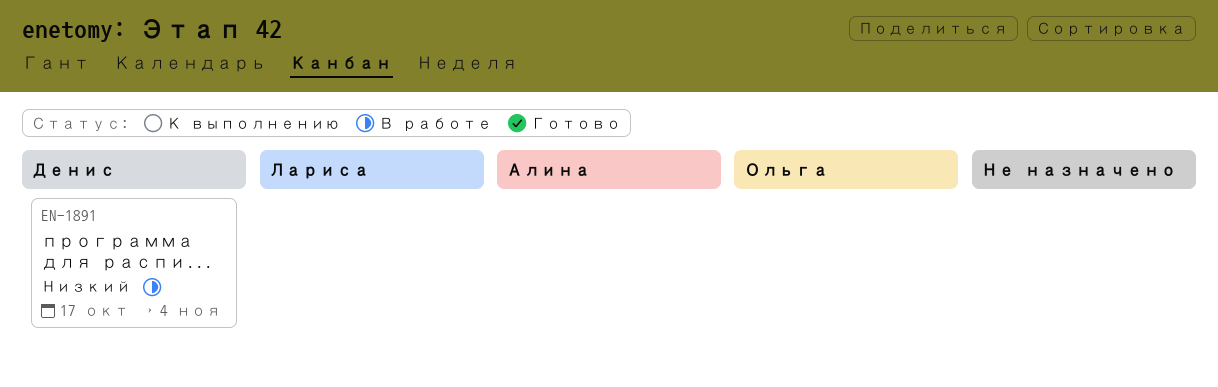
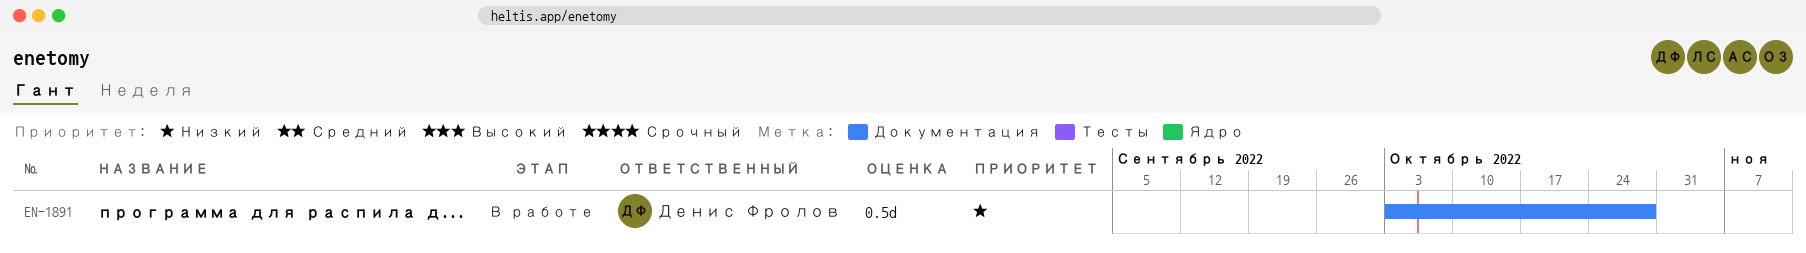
EN-1891, start: Oct 17 -> Oct 3
EN-1891, due: Nov 4 -> Oct 28

